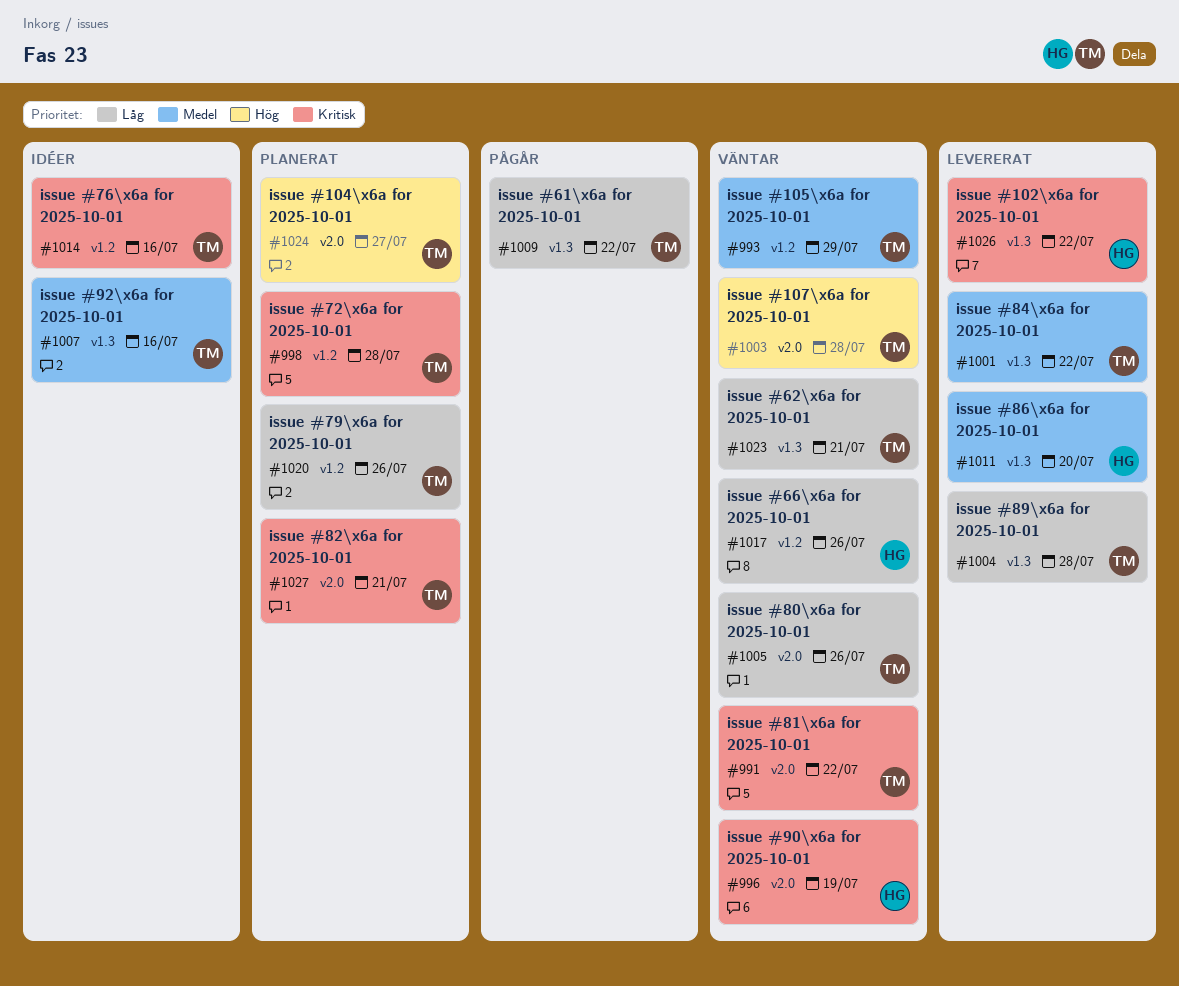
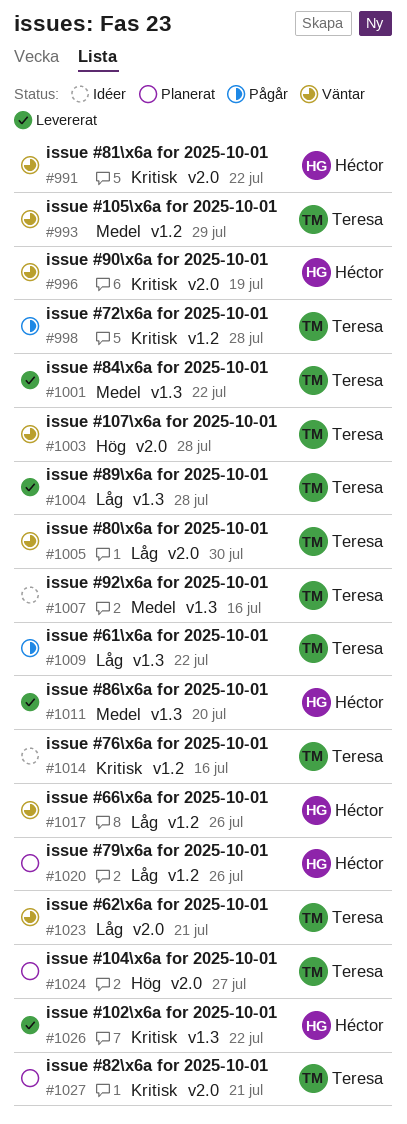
#991, owner: Teresa -> Héctor
#998, status: Planerat -> Pågår
#1005, due: Jul 26 -> Jul 30
#1020, owner: Teresa -> Héctor
#1023, label: v1.3 -> v2.0

